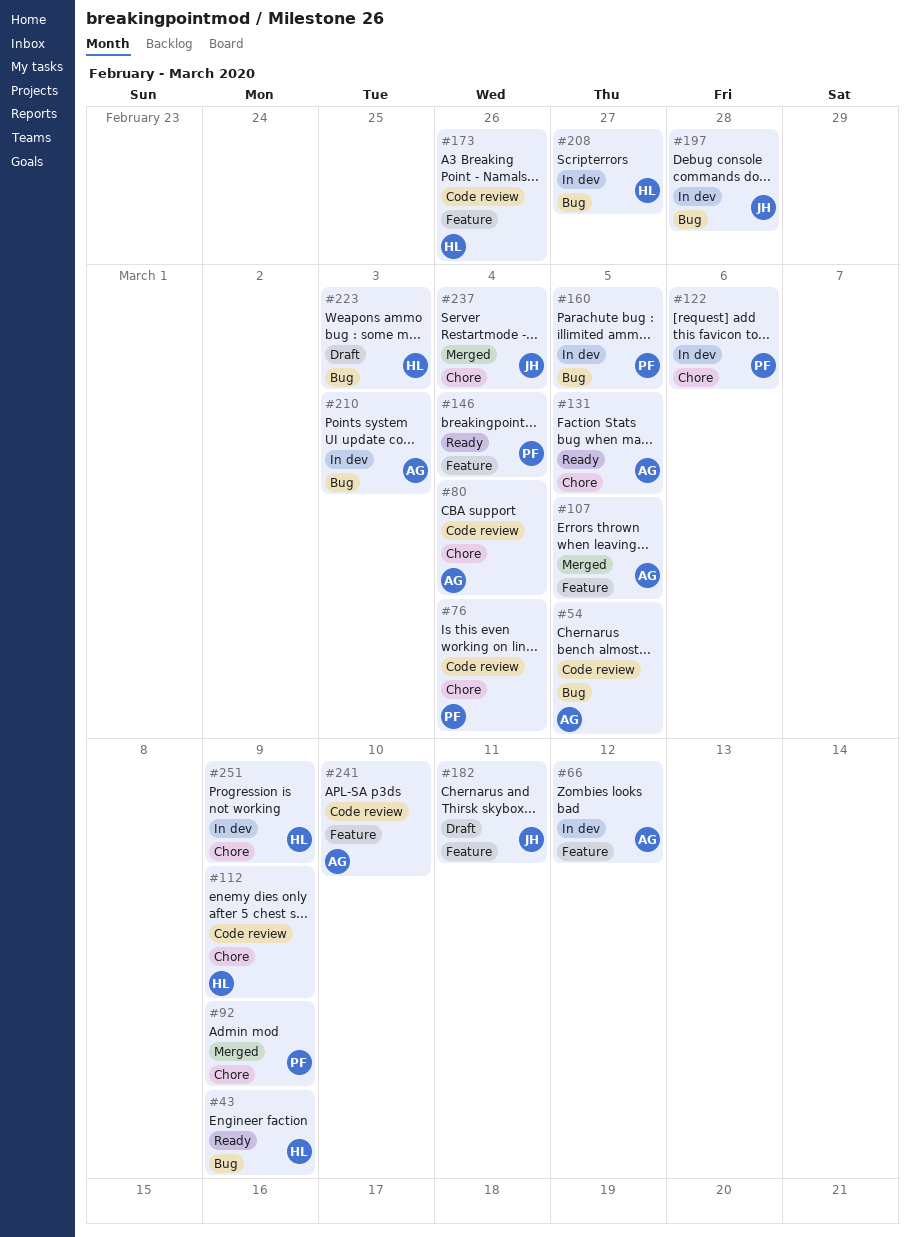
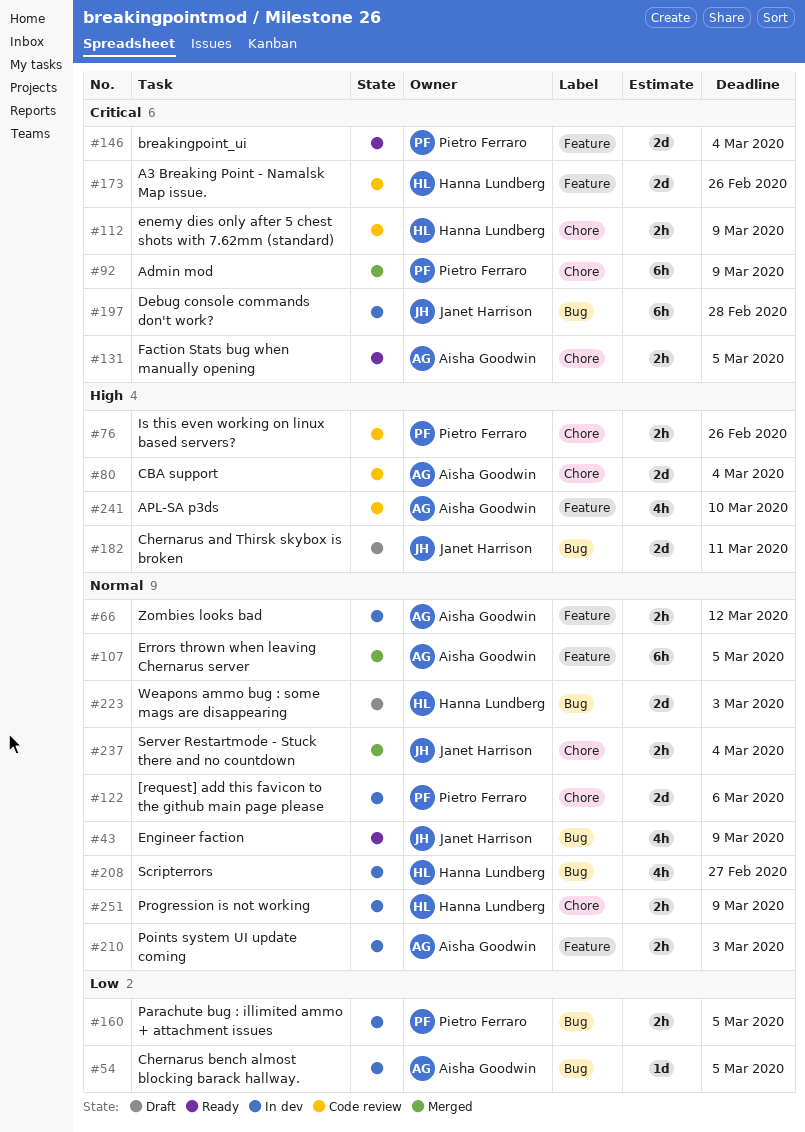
#43, owner: Hanna Lundberg -> Janet Harrison
#54, status: Code review -> In dev
#76, due: Mar 4 -> Feb 26
#182, label: Feature -> Bug
#210, label: Bug -> Feature

